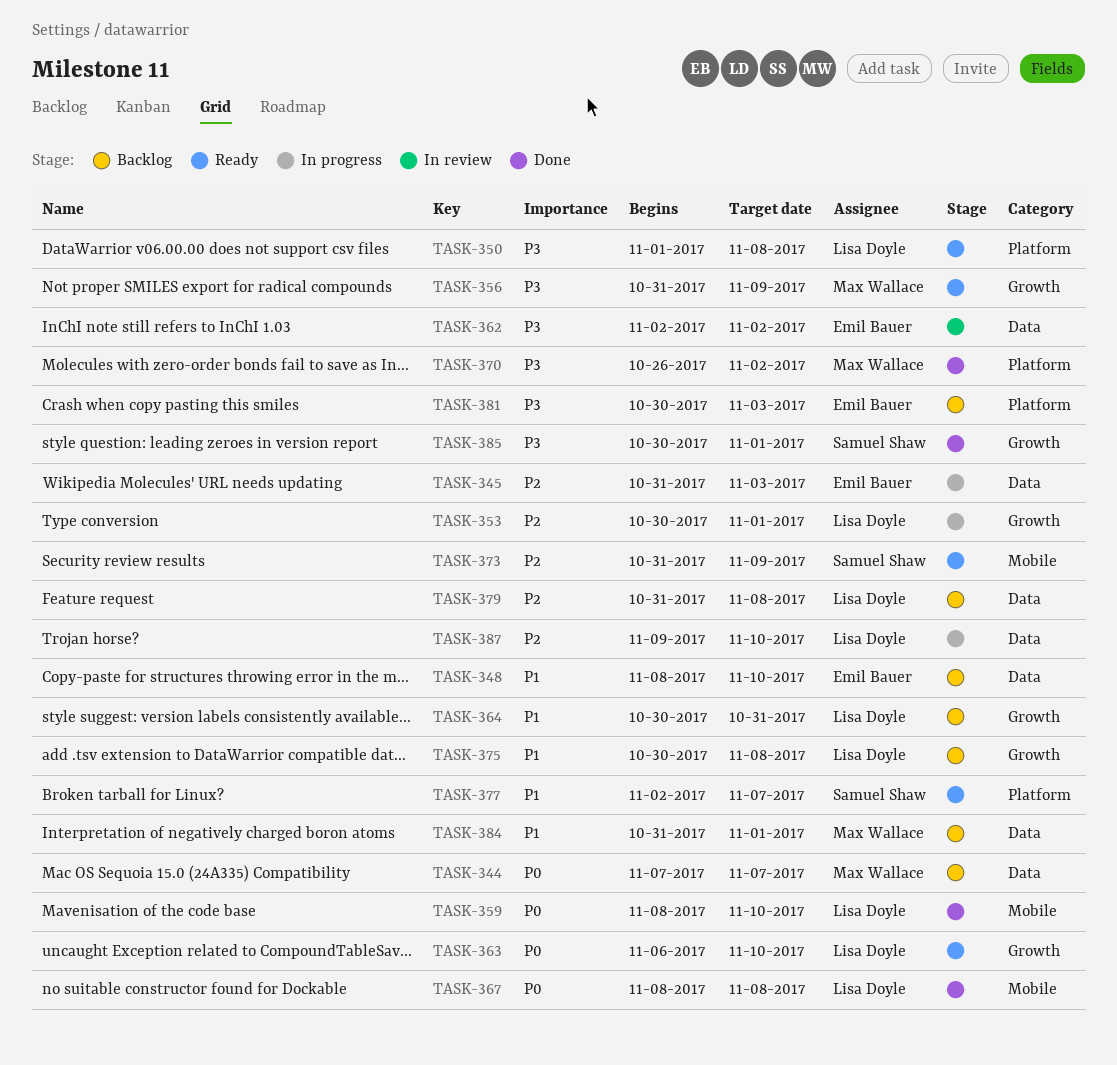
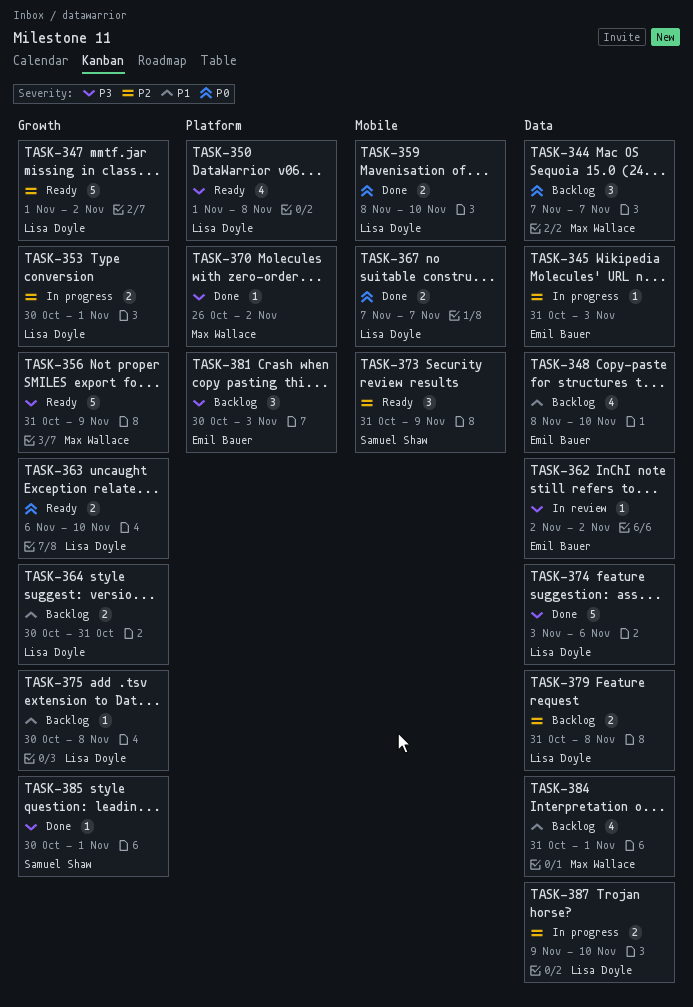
TASK-347: none -> present
TASK-367, start: Nov 8 -> Nov 7
TASK-367, due: Nov 8 -> Nov 7
TASK-374: none -> present
TASK-377: present -> none

